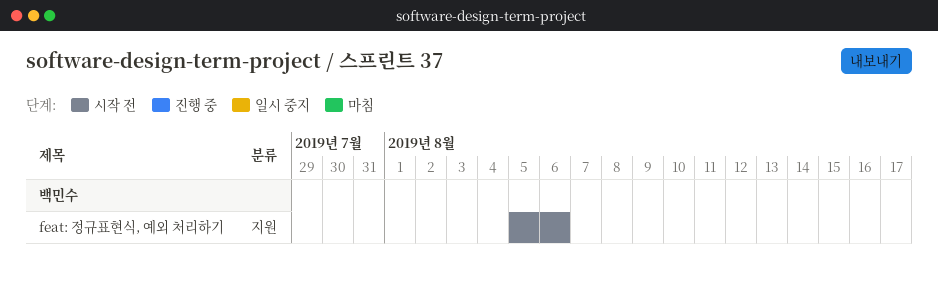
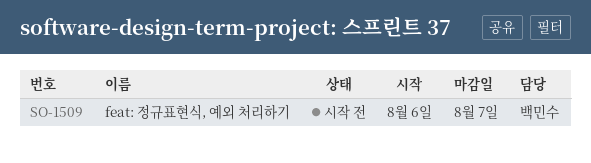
feat: 정규표현식, 예외 처리하기, start: Aug 5 -> Aug 6
feat: 정규표현식, 예외 처리하기, due: Aug 6 -> Aug 7

